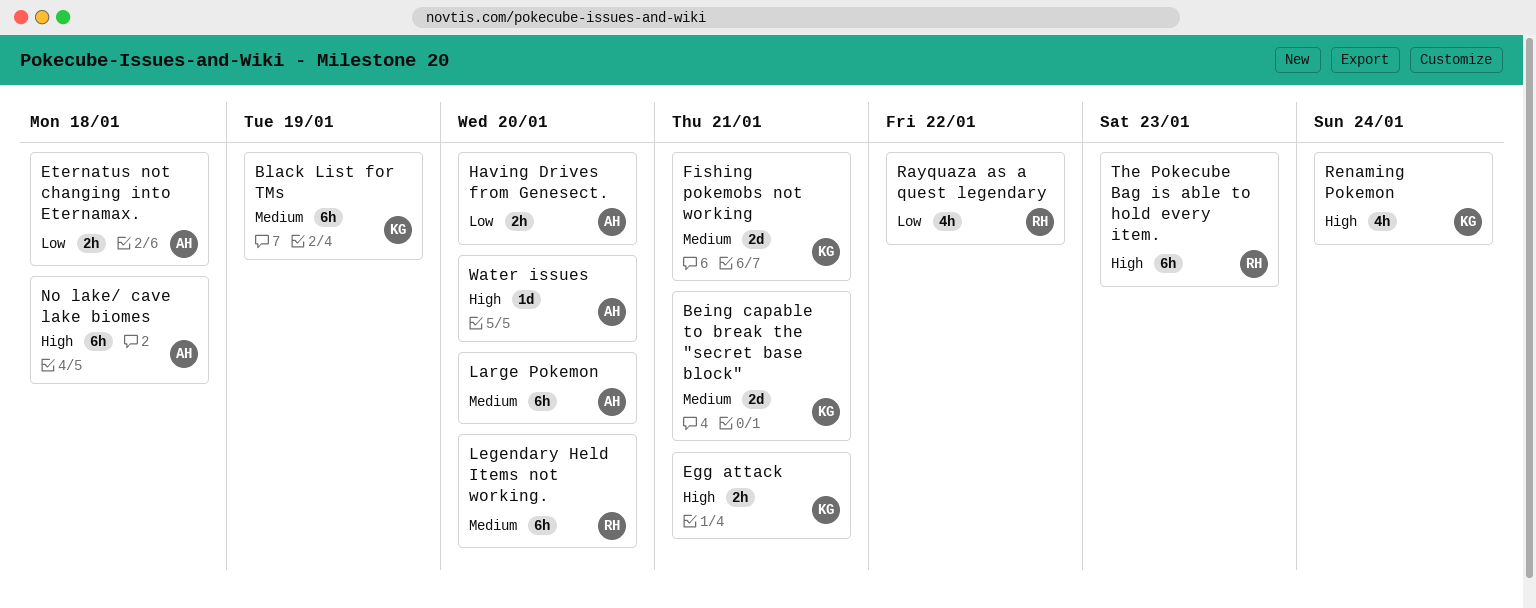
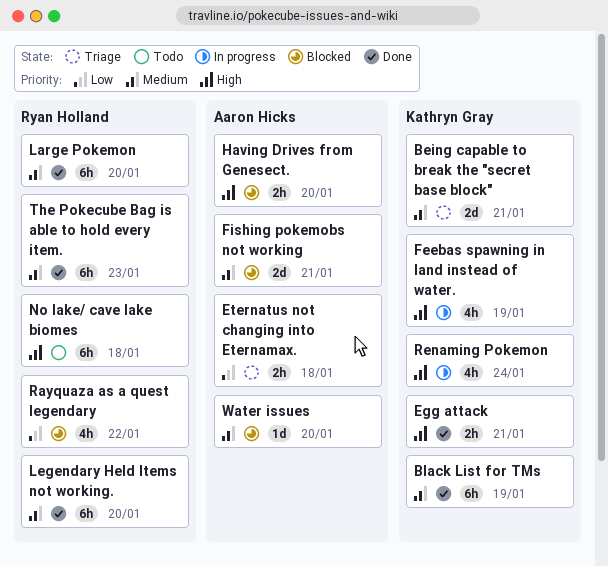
Feebas spawning in land instead of water.: none -> present
Fishing pokemobs not working, owner: Kathryn Gray -> Aaron Hicks
Having Drives from Genesect., priority: Low -> High
Large Pokemon, owner: Aaron Hicks -> Ryan Holland
No lake/ cave lake biomes, owner: Aaron Hicks -> Ryan Holland
The Pokecube Bag is able to hold every item., priority: High -> Medium
Water issues, priority: High -> Medium

